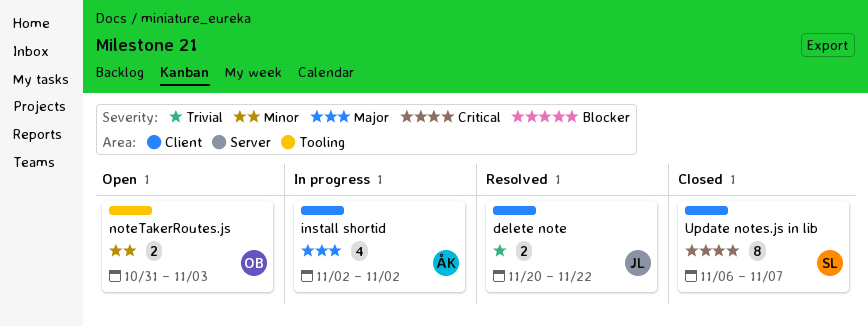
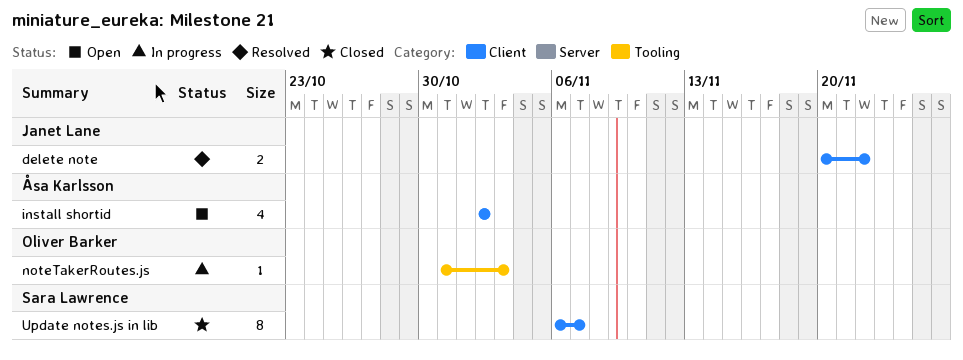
install shortid, status: In progress -> Open
noteTakerRoutes.js, status: Open -> In progress
noteTakerRoutes.js, estimate: 2 -> 1

